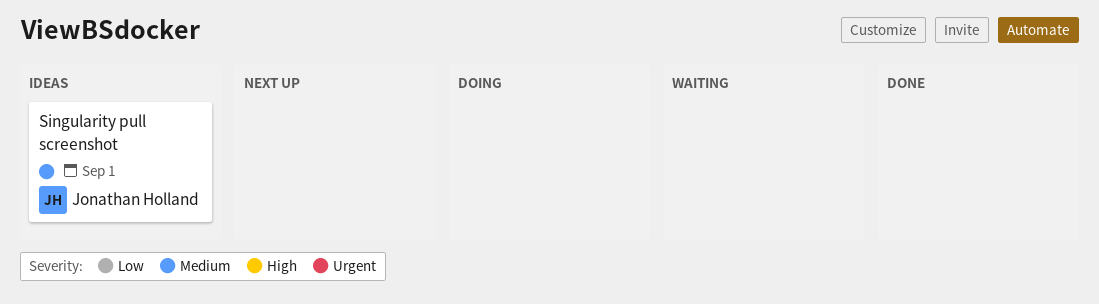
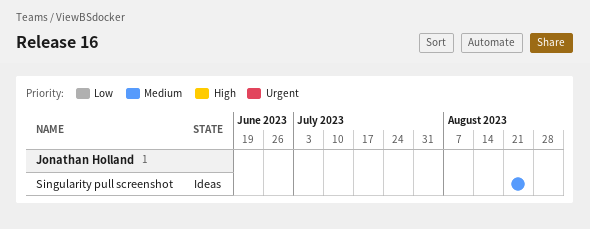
Singularity pull screenshot, due: Sep 1 -> Aug 25

